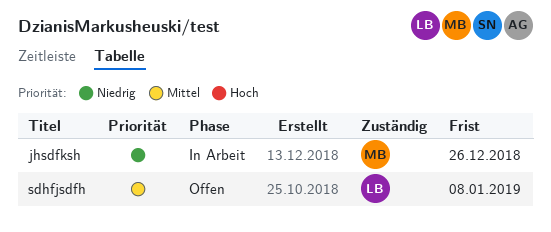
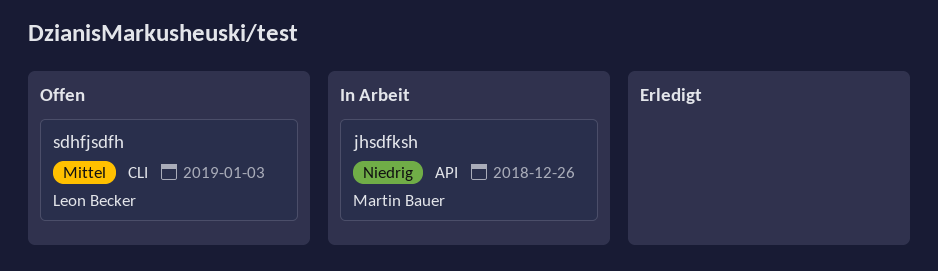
sdhfjsdfh, due: Jan 8 -> Jan 3

